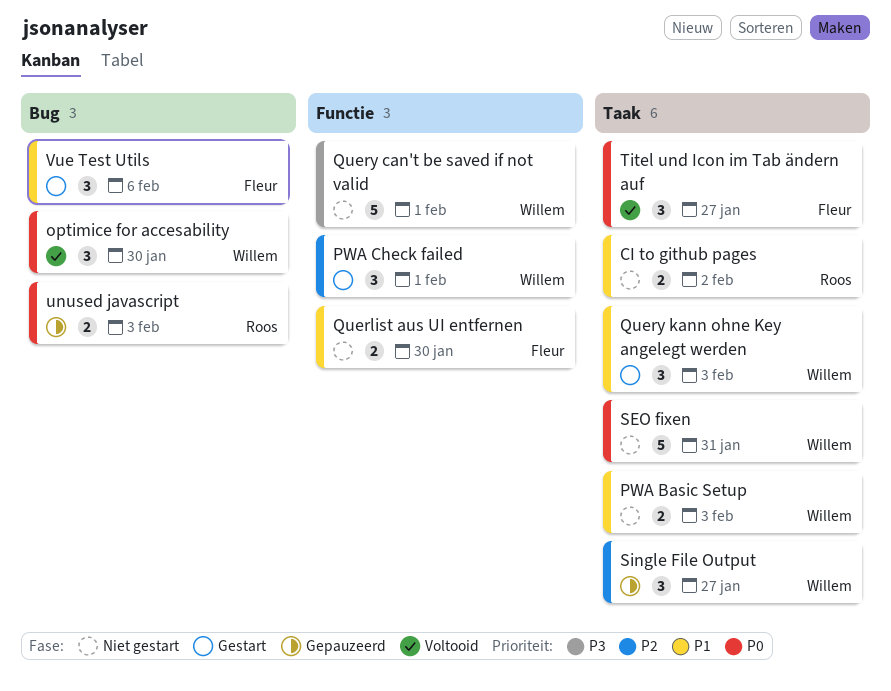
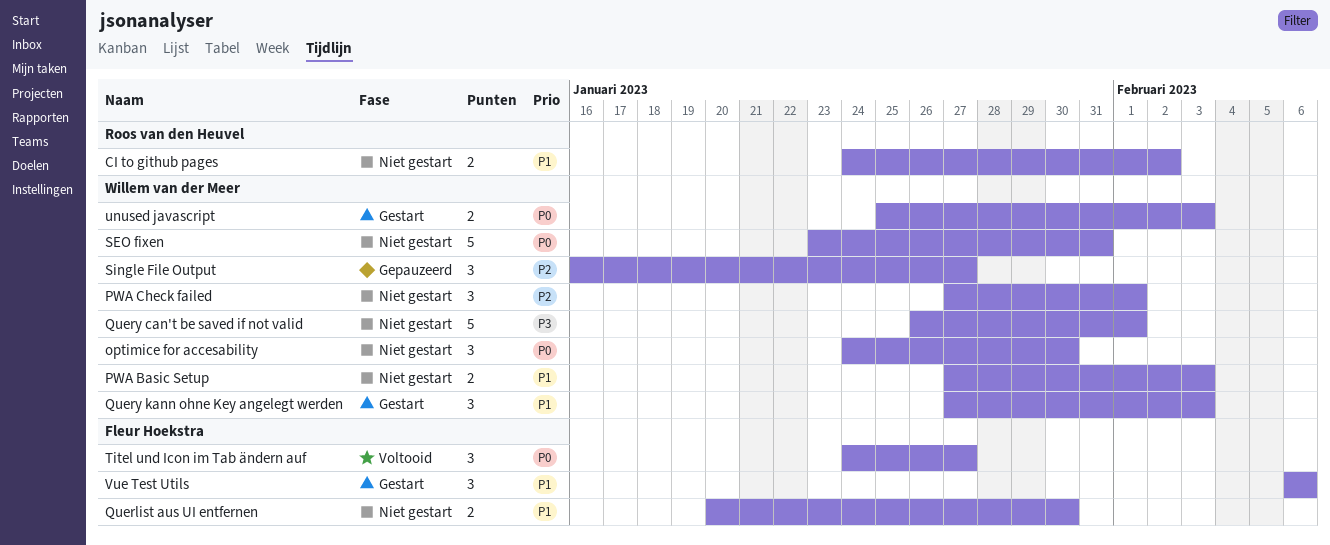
optimice for accesability, status: Voltooid -> Niet gestart
PWA Check failed, status: Gestart -> Niet gestart
unused javascript, status: Gepauzeerd -> Gestart
unused javascript, owner: Roos van den Heuvel -> Willem van der Meer

